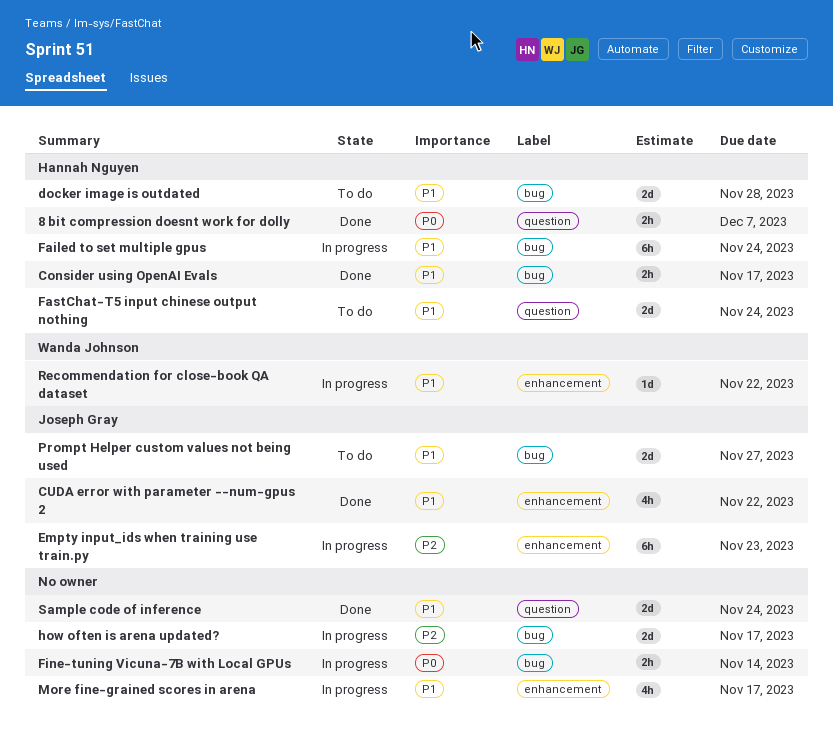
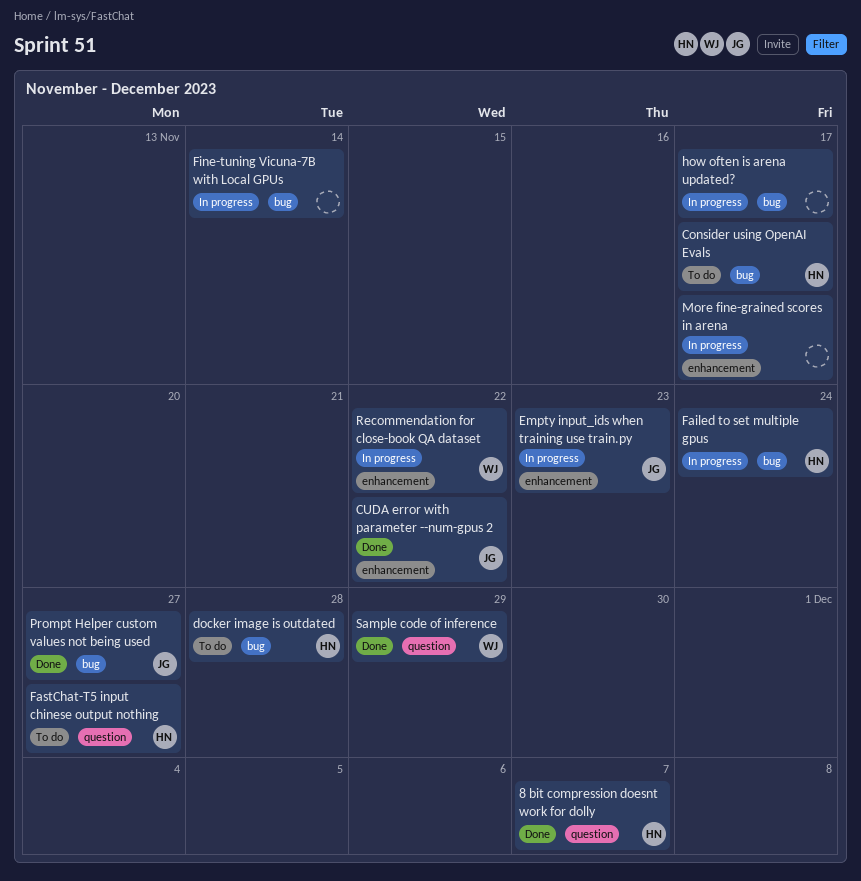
Consider using OpenAI Evals, status: Done -> To do
FastChat-T5 input chinese output nothing, due: Nov 24 -> Nov 27
Prompt Helper custom values not being used, status: To do -> Done
Sample code of inference, owner: none -> Wanda Johnson
Sample code of inference, due: Nov 24 -> Nov 29

